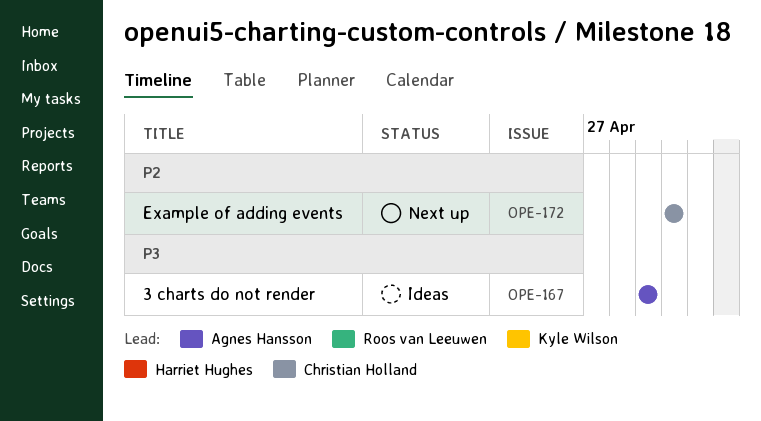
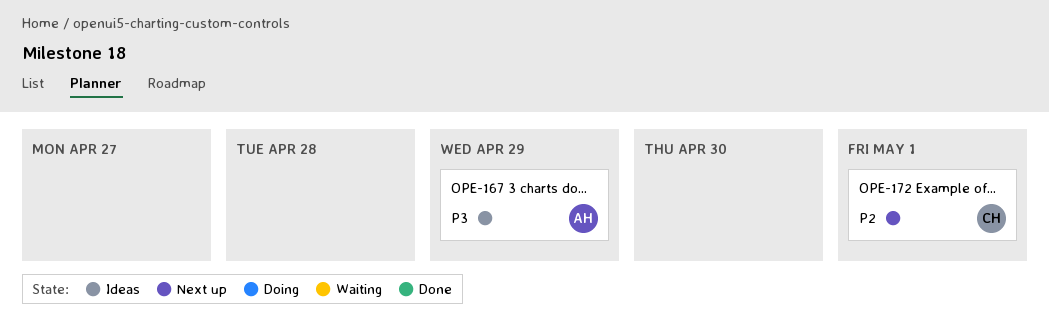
OPE-172, due: Apr 30 -> May 1

